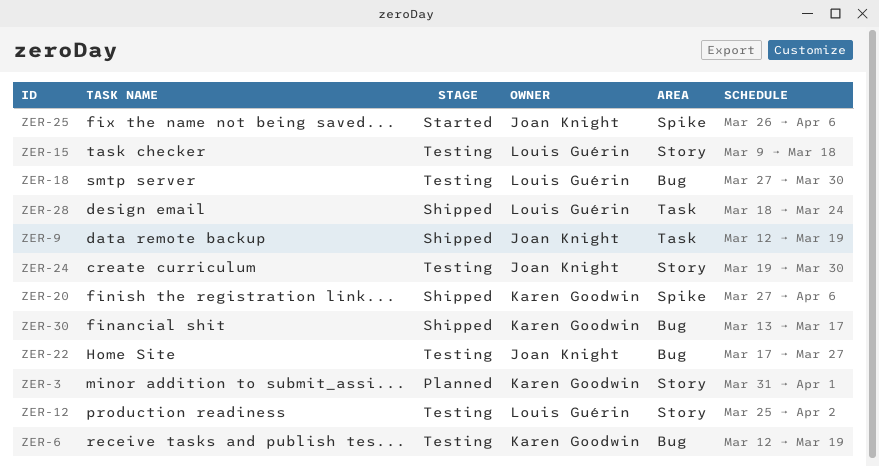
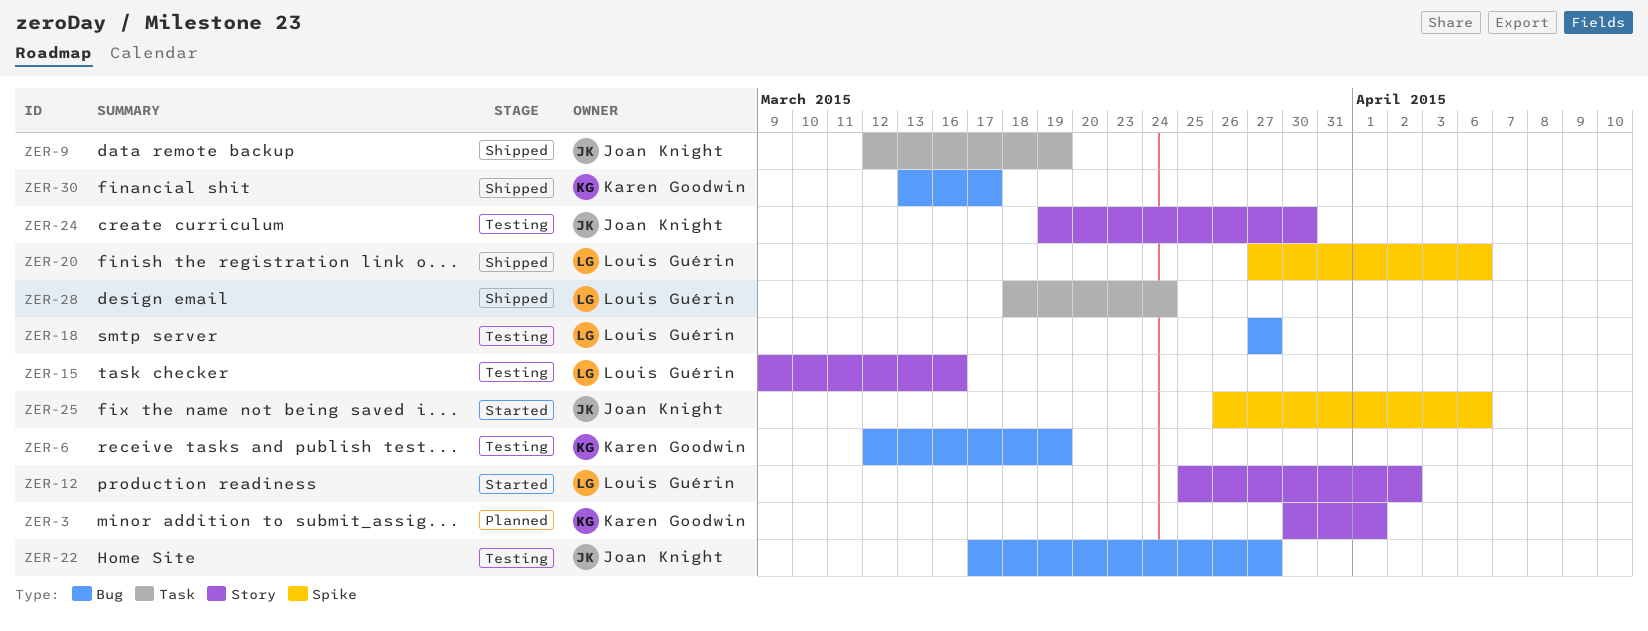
ZER-3, start: Mar 31 -> Mar 30
ZER-12, status: Testing -> Started
ZER-15, due: Mar 18 -> Mar 16
ZER-18, due: Mar 30 -> Mar 27
ZER-20, owner: Karen Goodwin -> Louis Guérin

